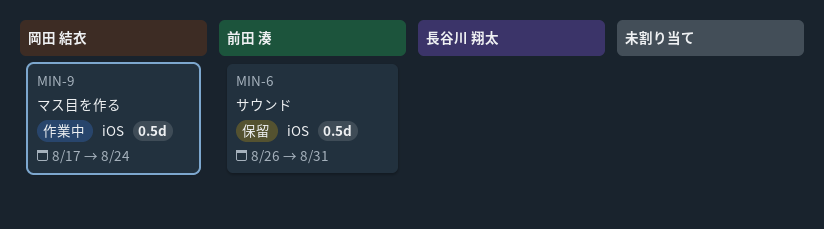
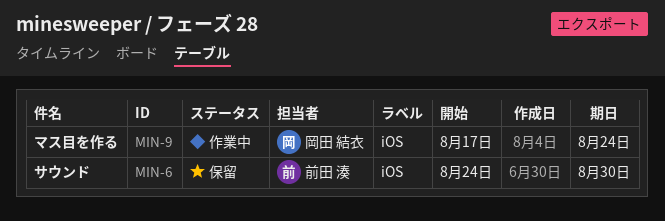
MIN-6, start: Aug 26 -> Aug 24
MIN-6, due: Aug 31 -> Aug 30

